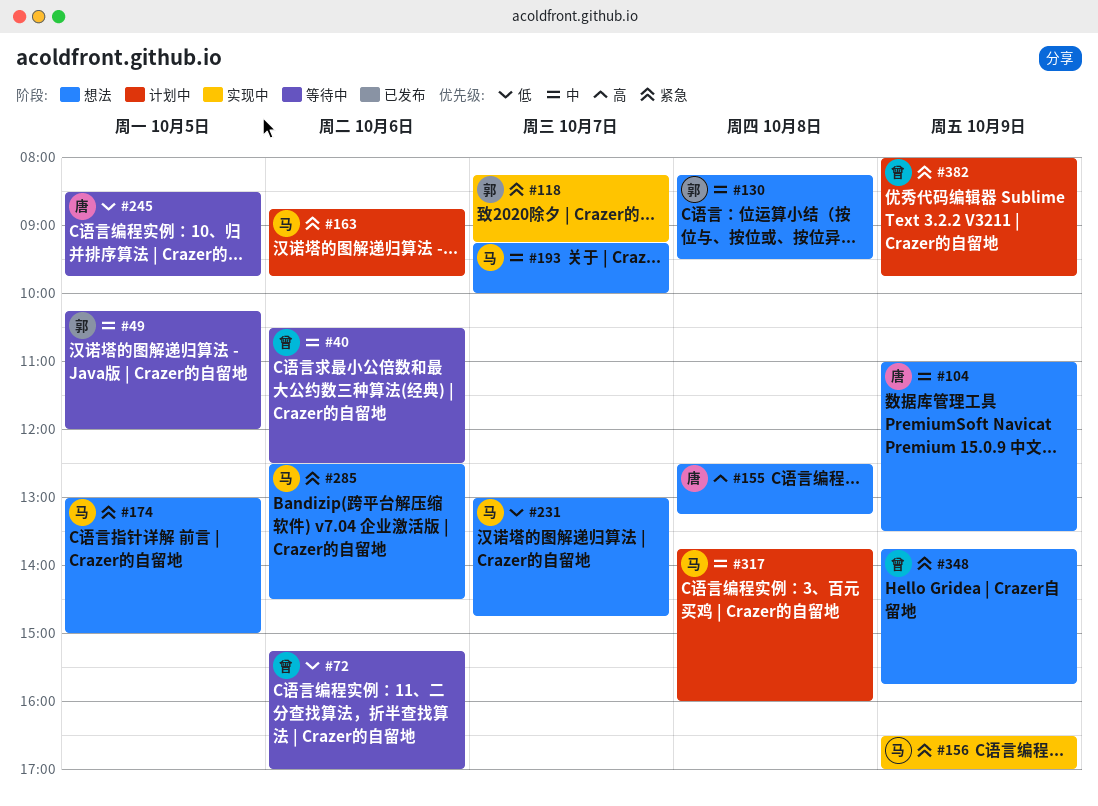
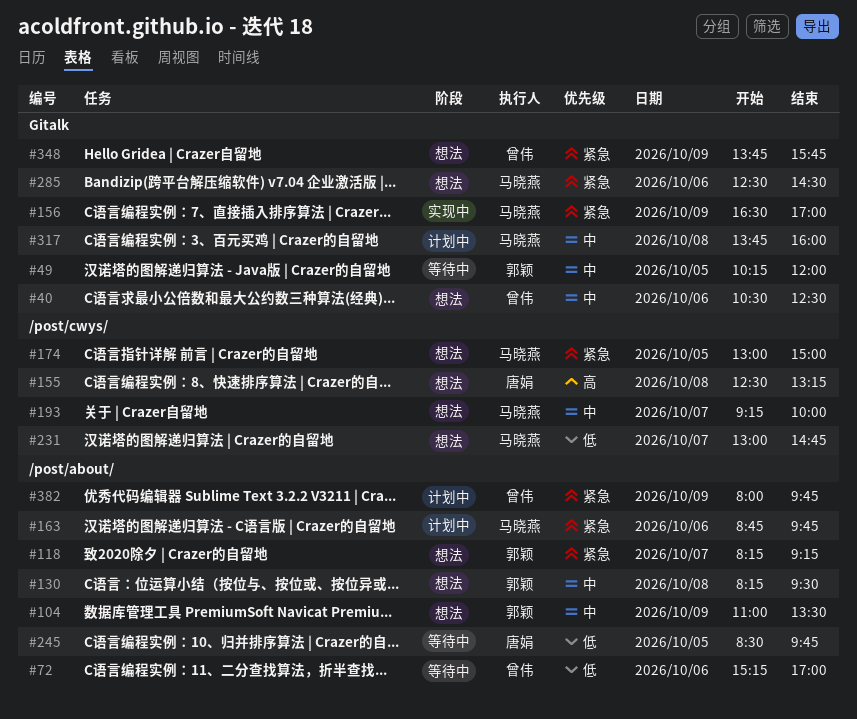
#40, status: 等待中 -> 想法
#104, owner: 唐娟 -> 郭颖
#118, status: 实现中 -> 想法

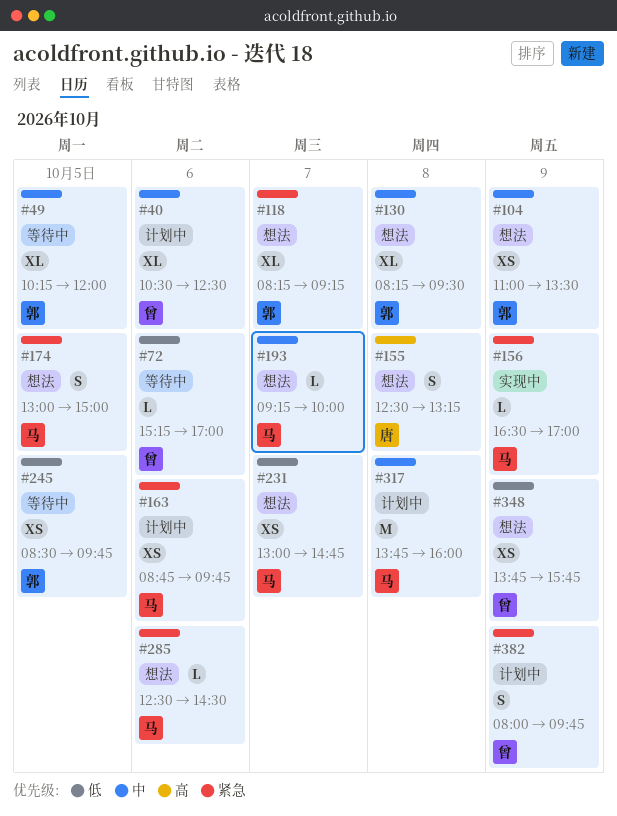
#40, status: 想法 -> 计划中
#245, owner: 唐娟 -> 郭颖
#348, priority: 紧急 -> 低

